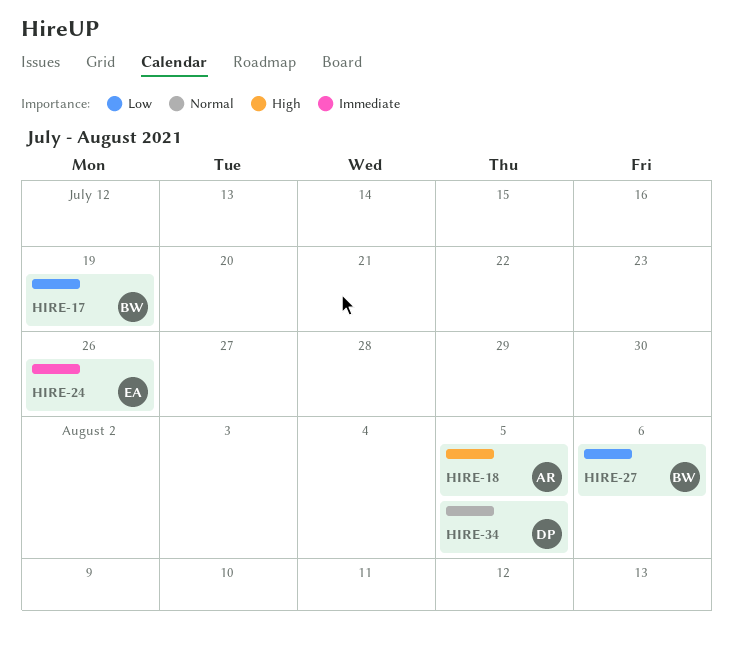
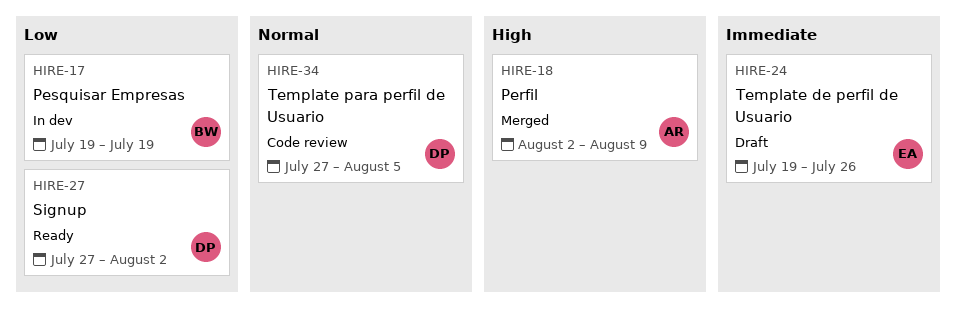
HIRE-18, due: Aug 5 -> Aug 9
HIRE-27, owner: BW -> DP
HIRE-27, due: Aug 6 -> Aug 2

